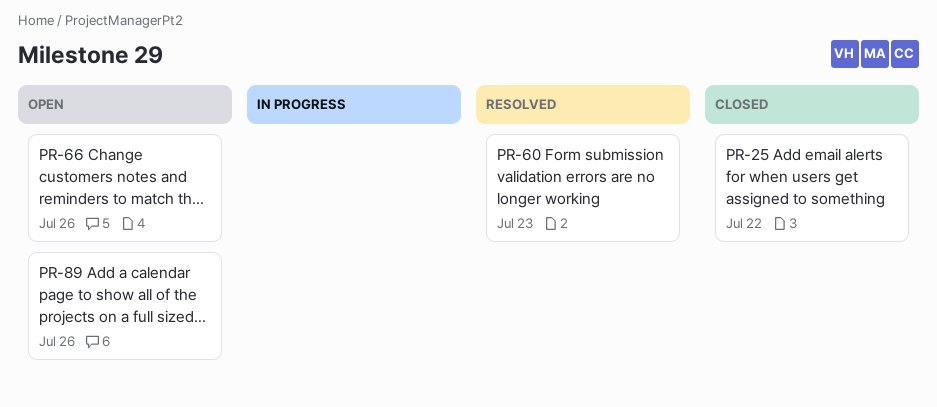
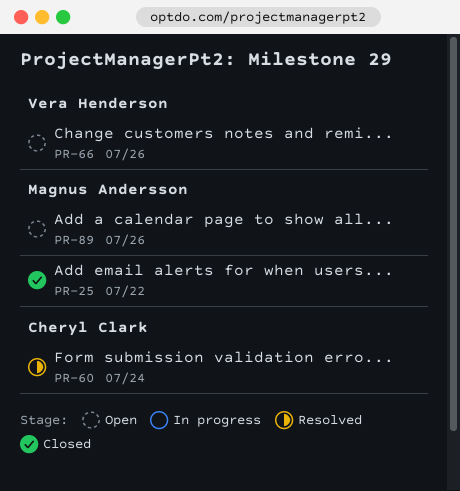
PR-60, due: Jul 23 -> Jul 24

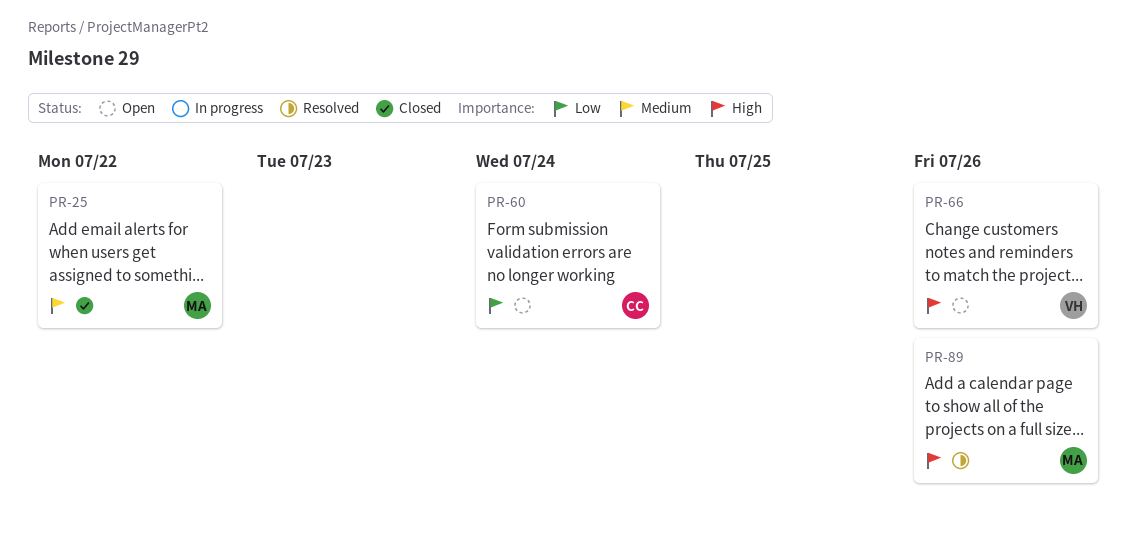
PR-60, status: Resolved -> Open
PR-89, status: Open -> Resolved

